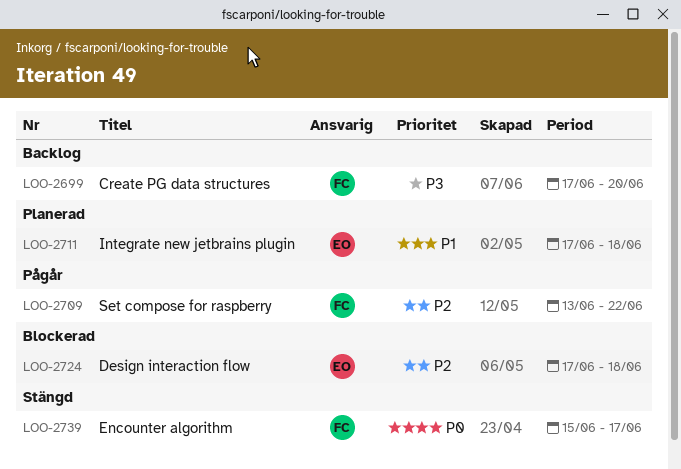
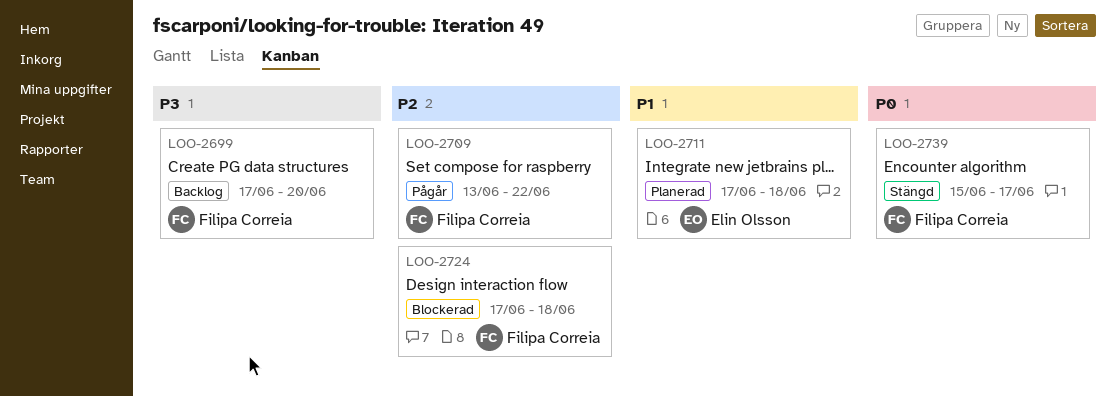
LOO-2724, owner: Elin Olsson -> Filipa Correia

